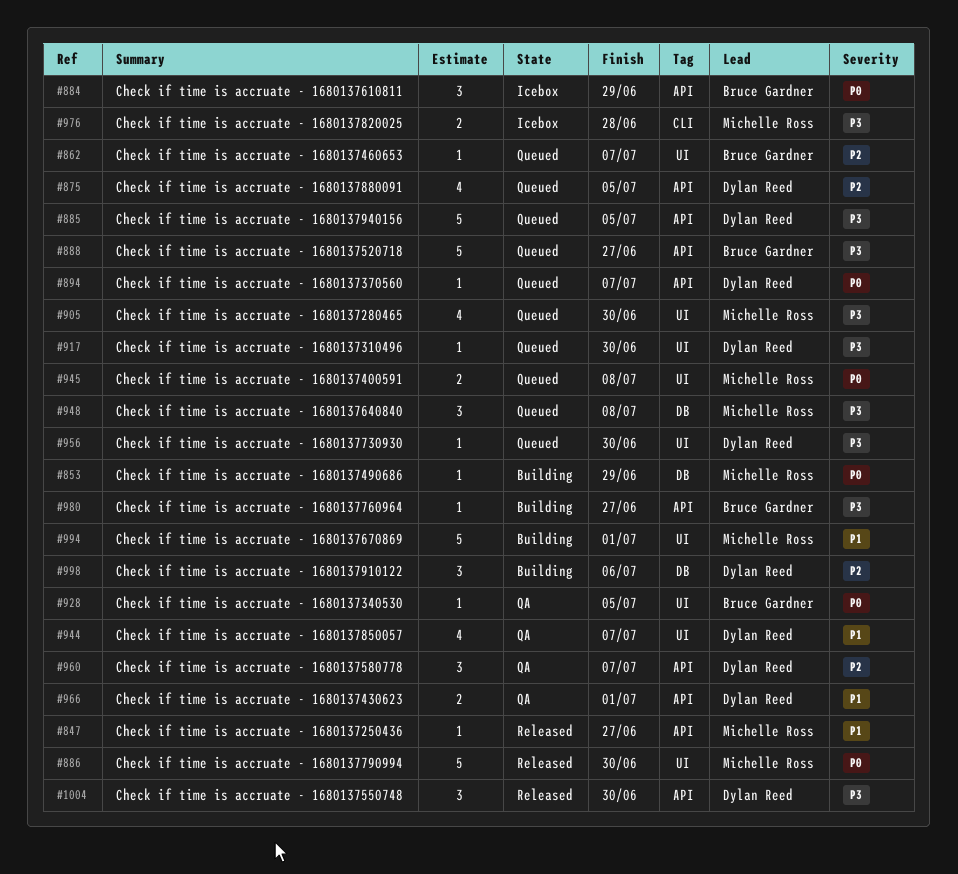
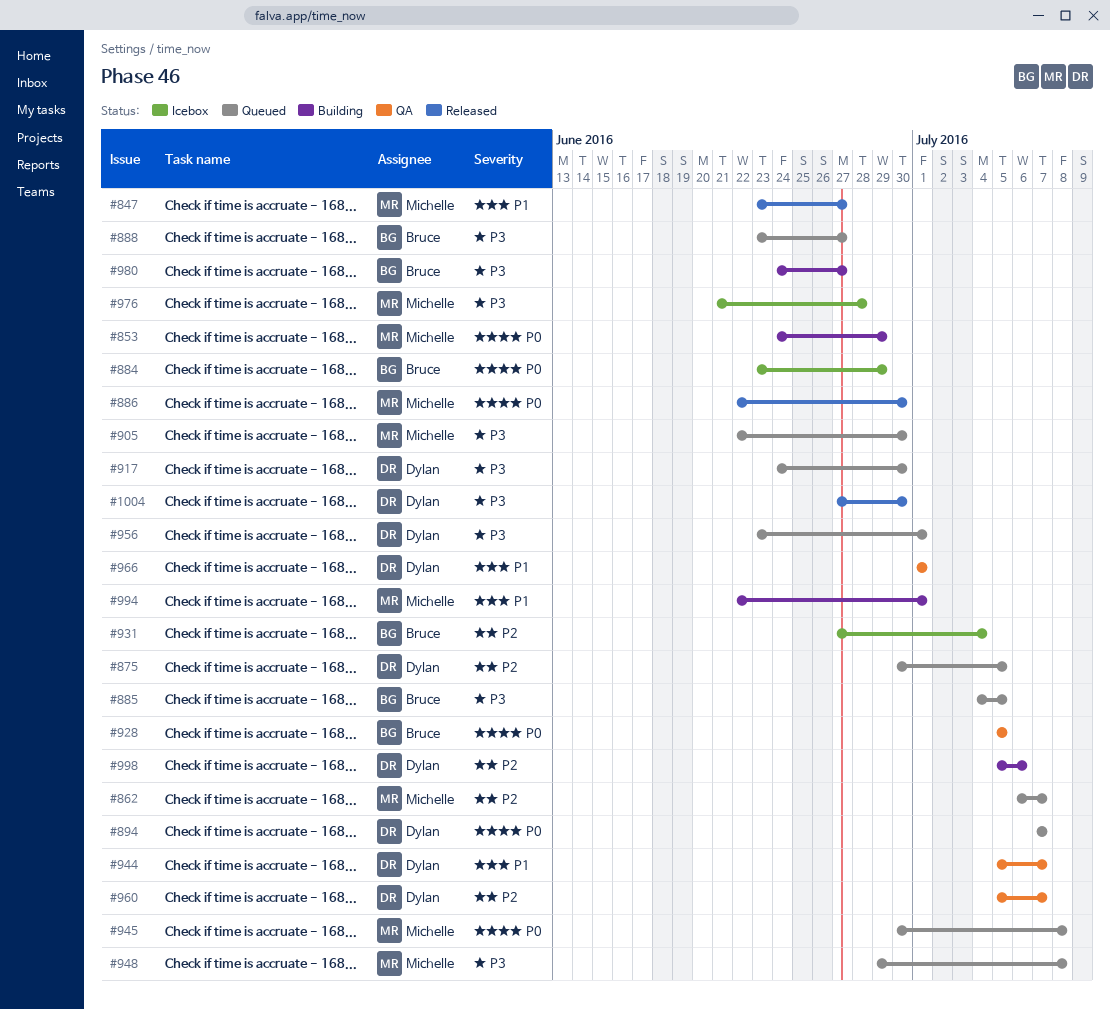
#862, owner: Bruce Gardner -> Michelle Ross
#885, owner: Dylan Reed -> Bruce Gardner
#931: none -> present
#956, due: Jun 30 -> Jul 1

